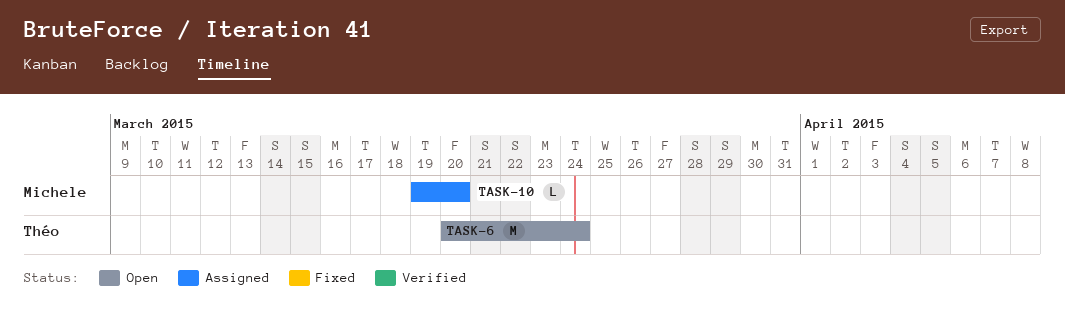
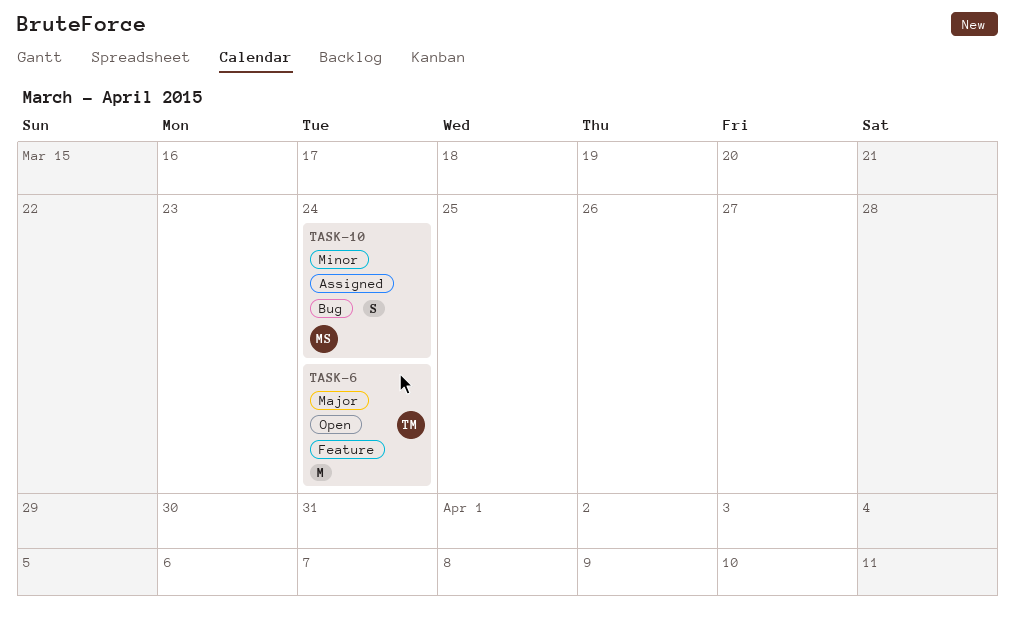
TASK-10, estimate: L -> S
TASK-10, due: Mar 20 -> Mar 24

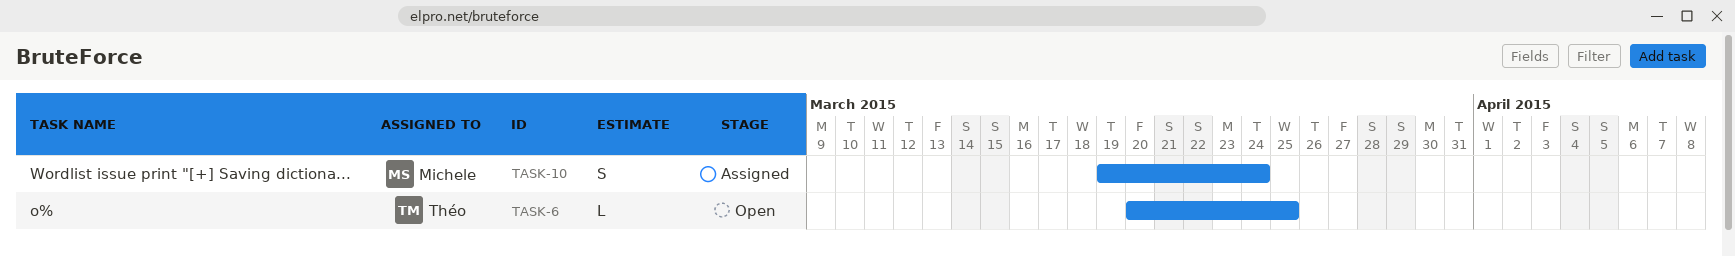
TASK-6, estimate: M -> L
TASK-6, due: Mar 24 -> Mar 25

